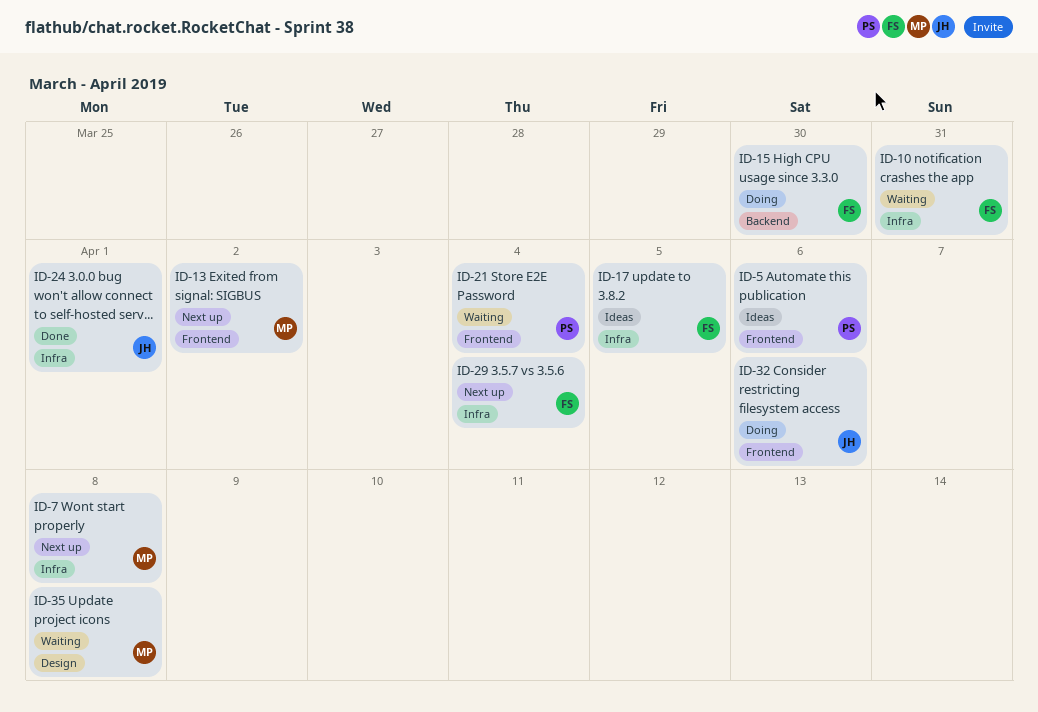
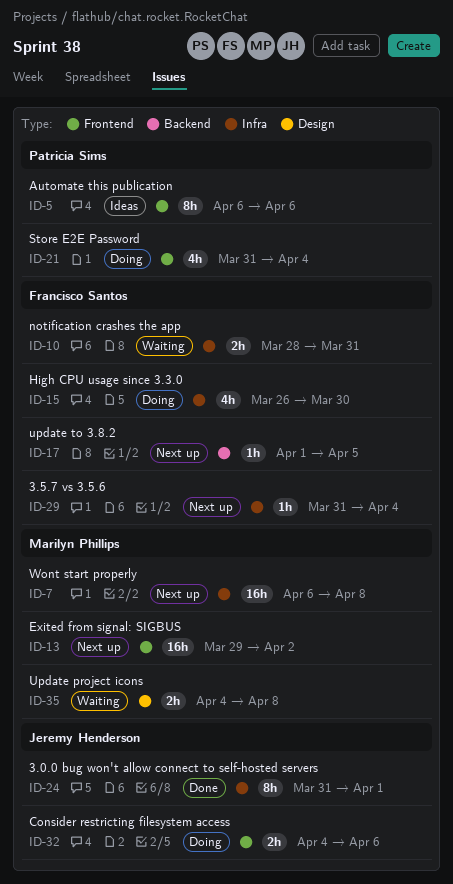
ID-15, label: Backend -> Infra
ID-17, status: Ideas -> Next up
ID-17, label: Infra -> Backend
ID-21, status: Waiting -> Doing

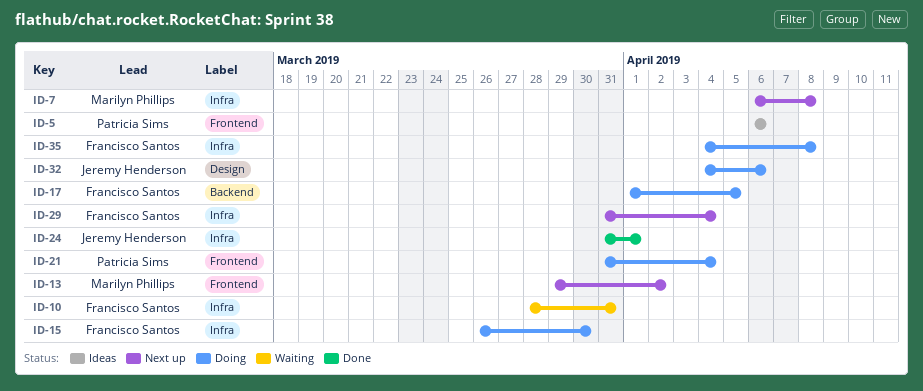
ID-17, status: Next up -> Doing
ID-32, label: Frontend -> Design
ID-35, status: Waiting -> Doing
ID-35, owner: Marilyn Phillips -> Francisco Santos
ID-35, label: Design -> Infra

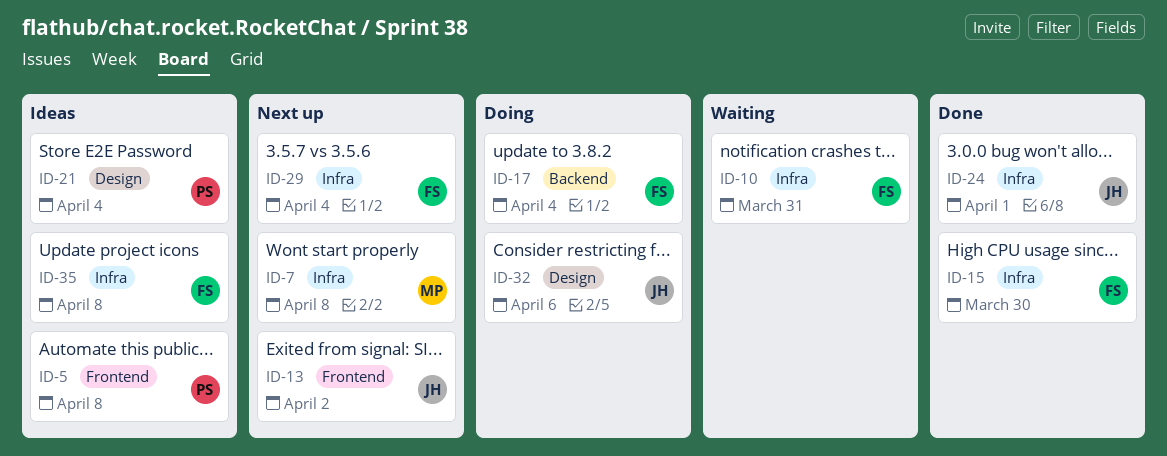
ID-5, due: Apr 6 -> Apr 8
ID-13, owner: Marilyn Phillips -> Jeremy Henderson
ID-15, status: Doing -> Done
ID-17, due: Apr 5 -> Apr 4
ID-21, status: Doing -> Ideas
ID-21, label: Frontend -> Design
ID-35, status: Doing -> Ideas

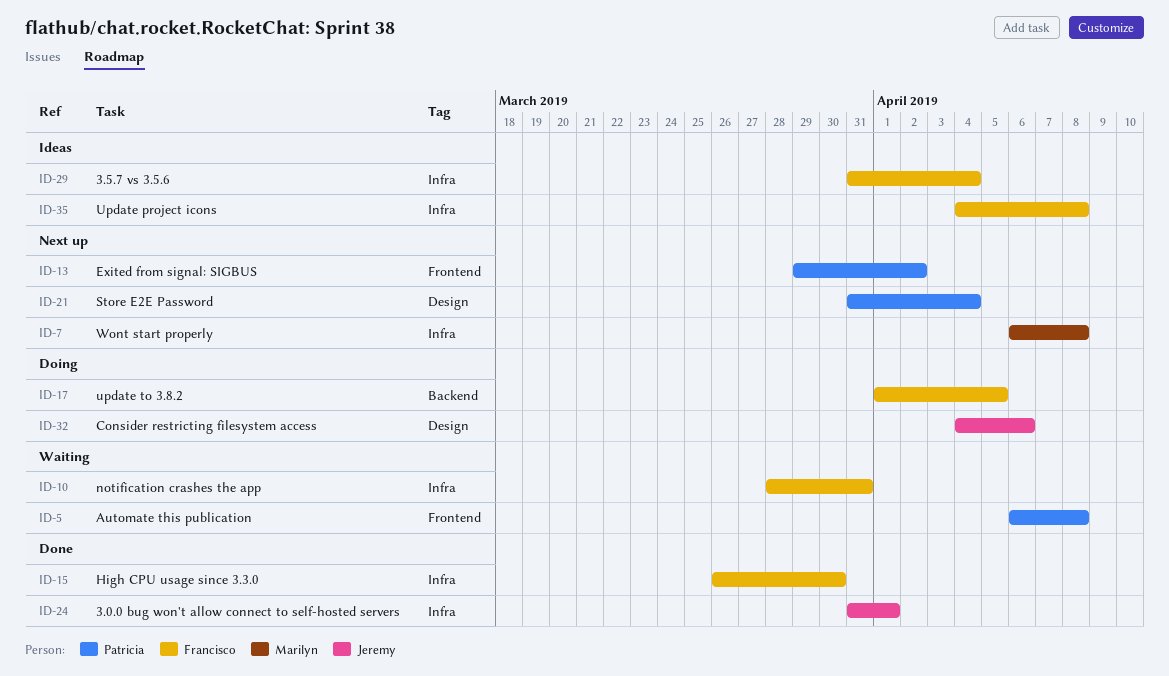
ID-5, status: Ideas -> Waiting
ID-13, owner: Jeremy -> Patricia
ID-17, due: Apr 4 -> Apr 5
ID-21, status: Ideas -> Next up
ID-29, status: Next up -> Ideas

